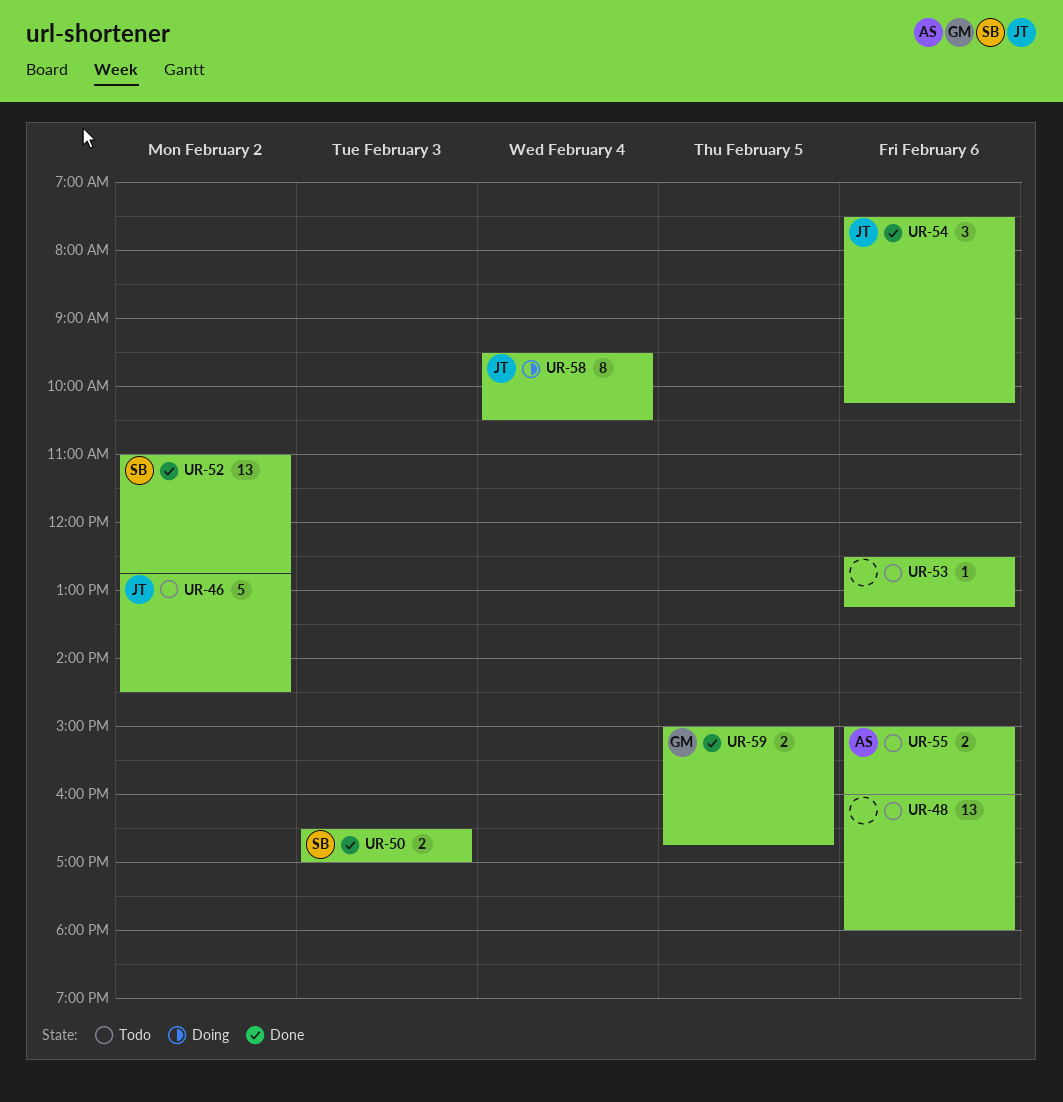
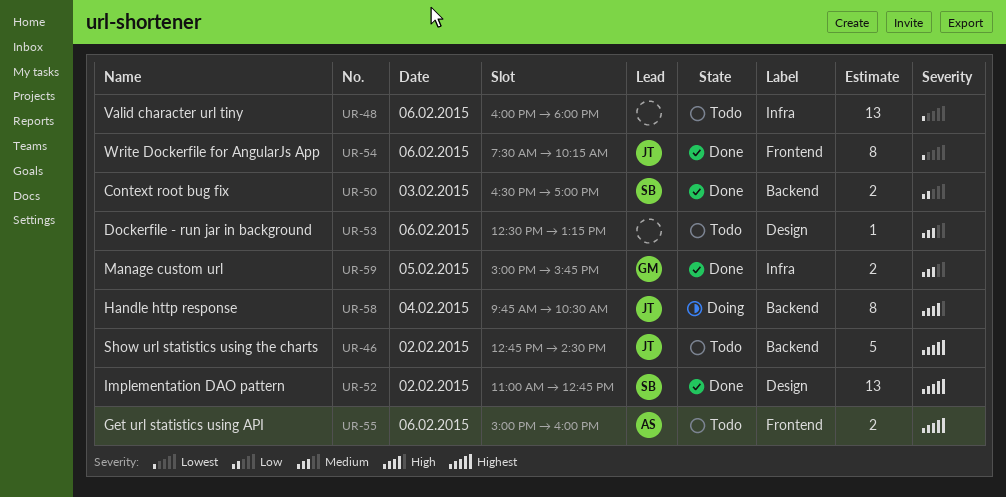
UR-54, estimate: 3 -> 8
UR-58, begins: 09:30 -> 09:45
UR-59, ends: 16:45 -> 15:45

